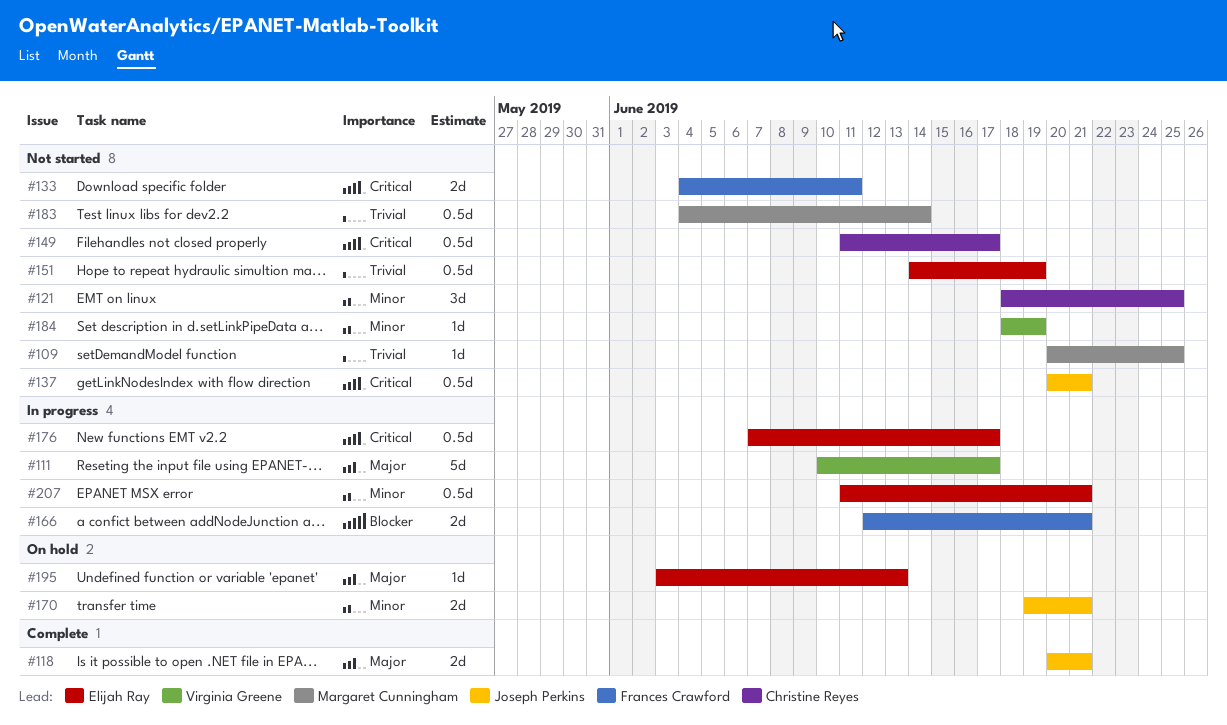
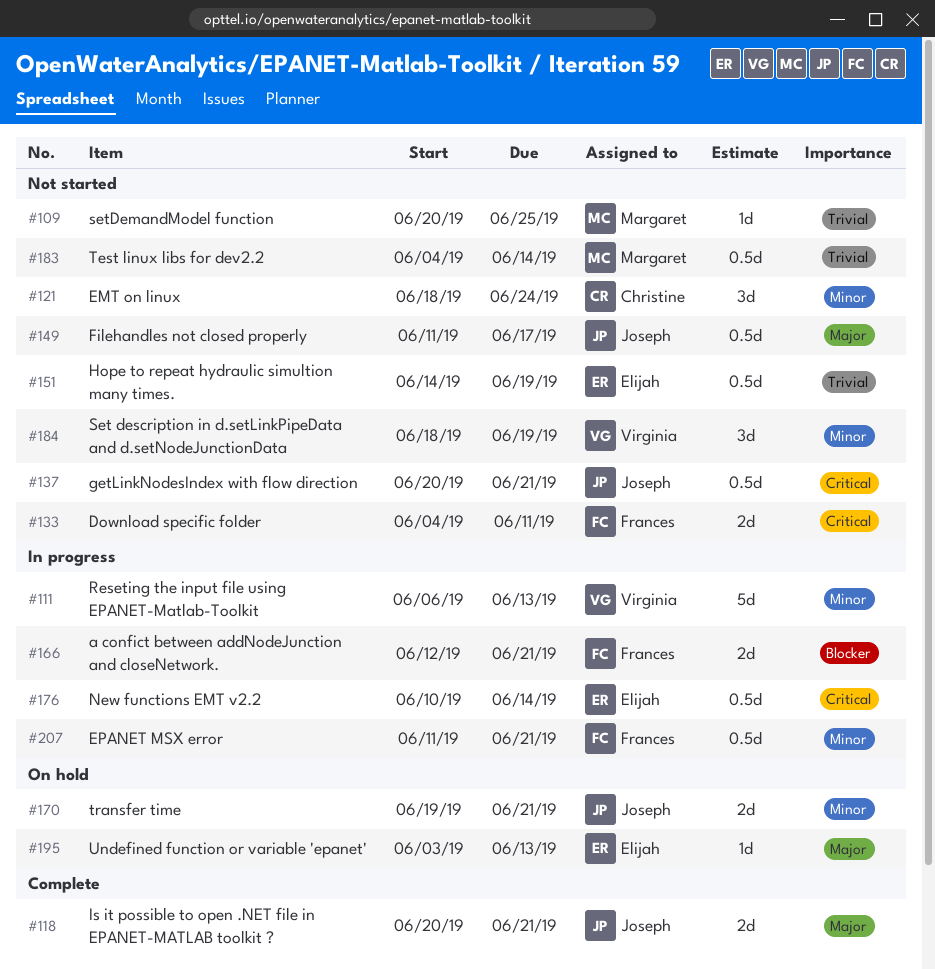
#111, priority: Major -> Minor
#111, start: Jun 10 -> Jun 6
#111, due: Jun 17 -> Jun 13
#121, due: Jun 25 -> Jun 24
#149, owner: Christine Reyes -> Joseph Perkins
#149, priority: Critical -> Major
#176, start: Jun 7 -> Jun 10
#176, due: Jun 17 -> Jun 14
#184, estimate: 1d -> 3d
#207, owner: Elijah Ray -> Frances Crawford

